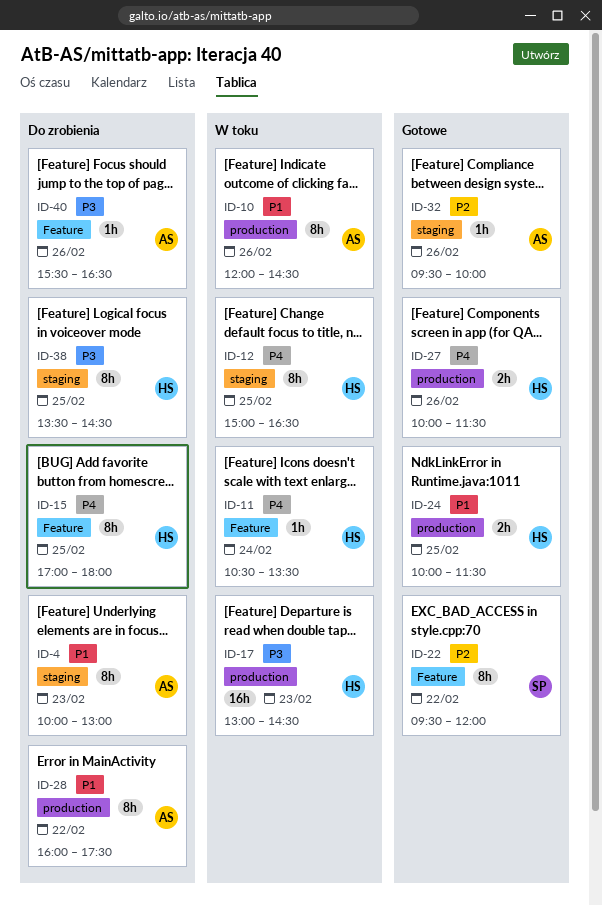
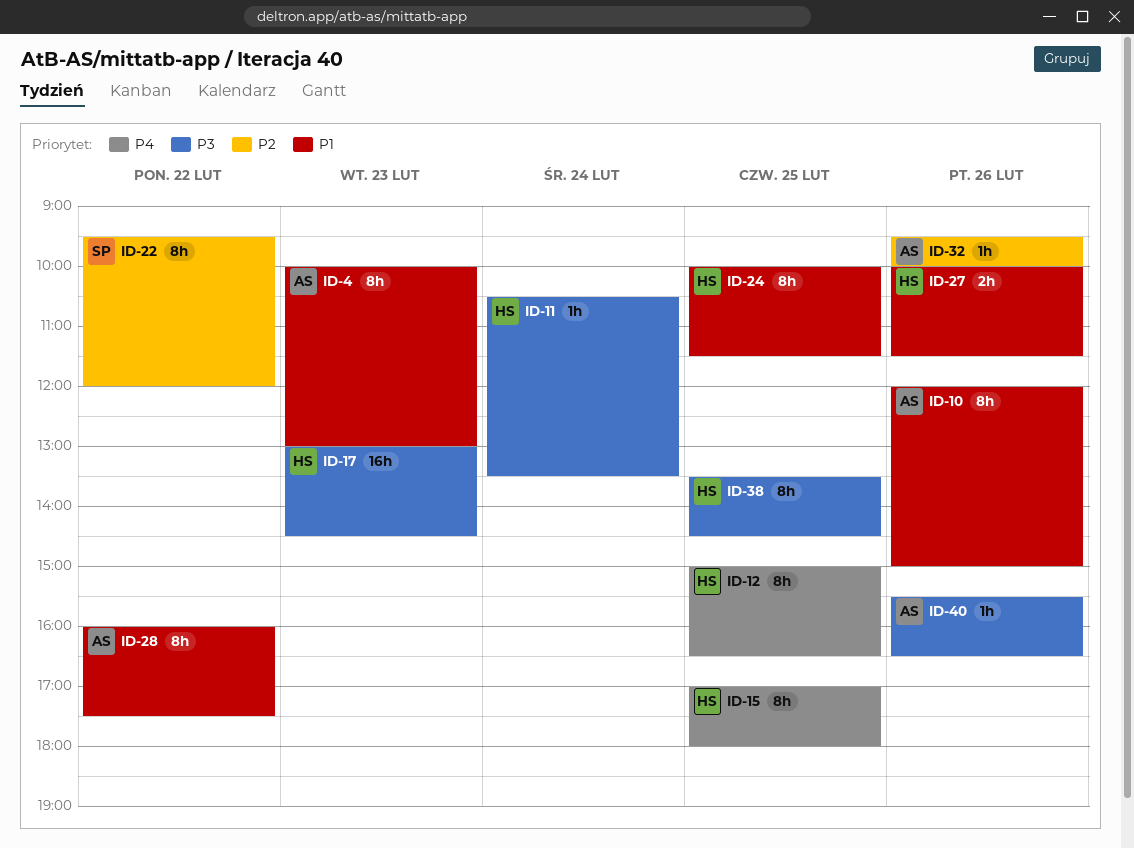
ID-10, ends: 14:30 -> 15:00
ID-11, priority: P4 -> P3
ID-24, estimate: 2h -> 8h
ID-27, priority: P4 -> P1

